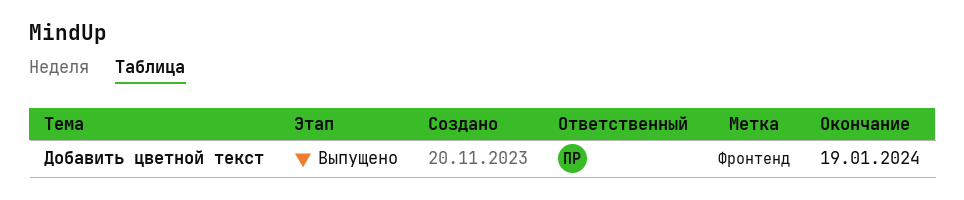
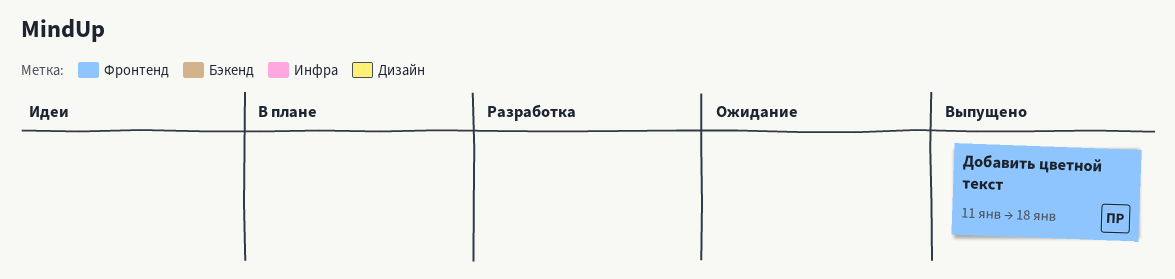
Добавить цветной текст, due: Jan 19 -> Jan 18

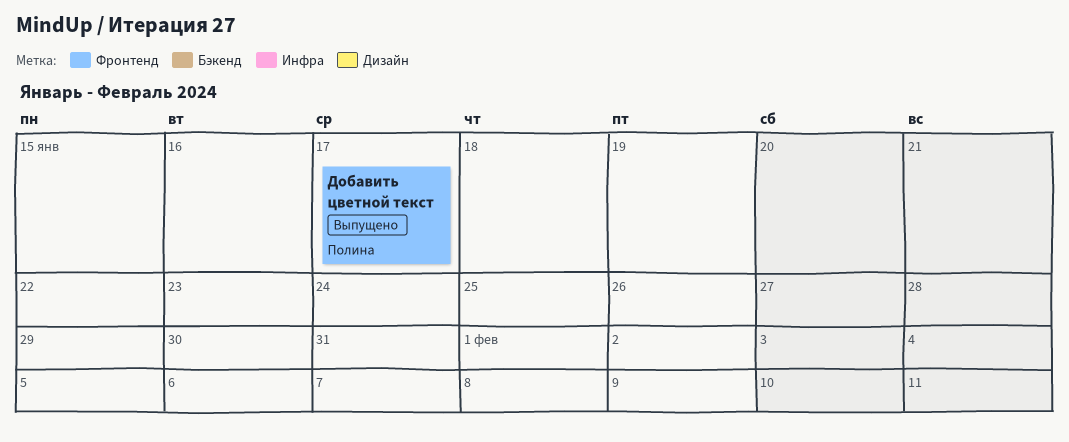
Добавить цветной текст, due: Jan 18 -> Jan 17

